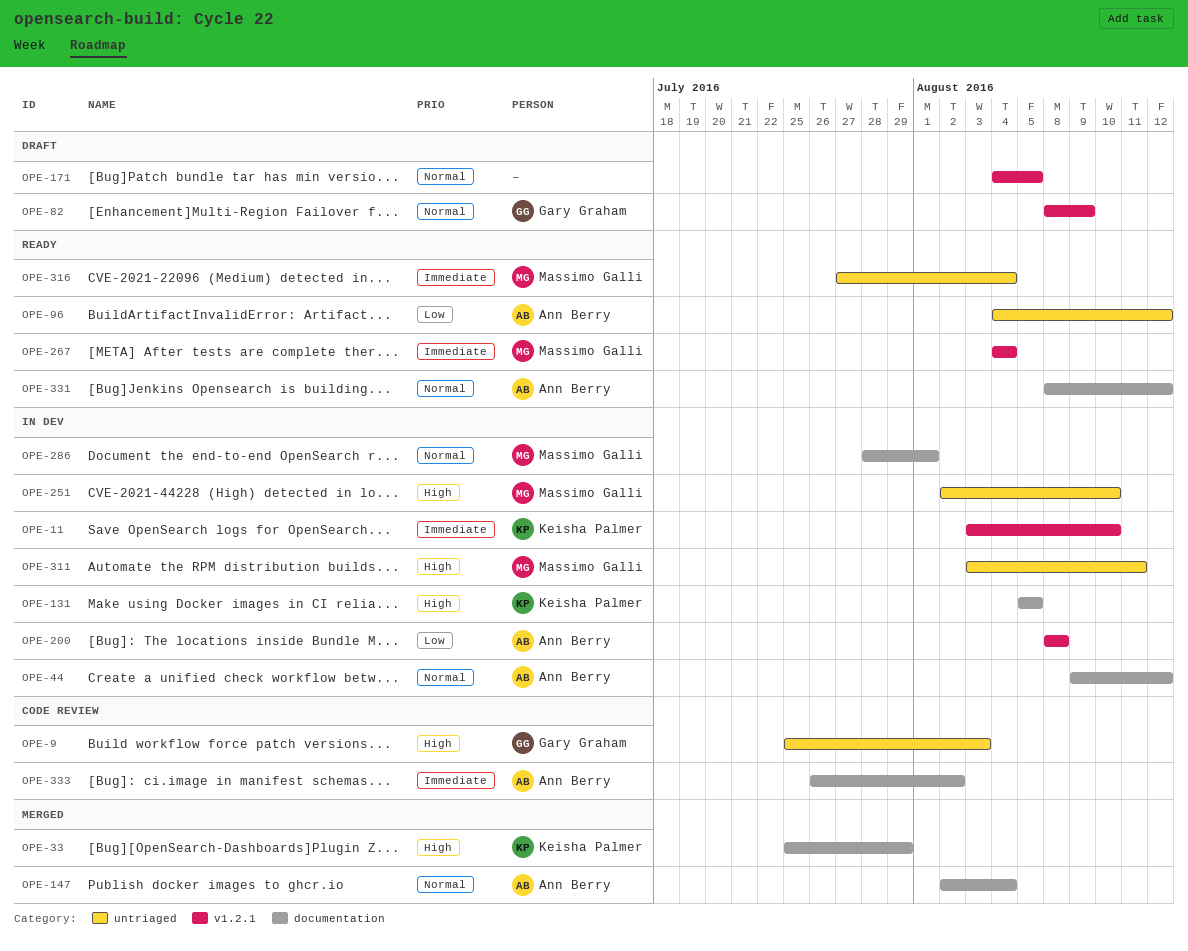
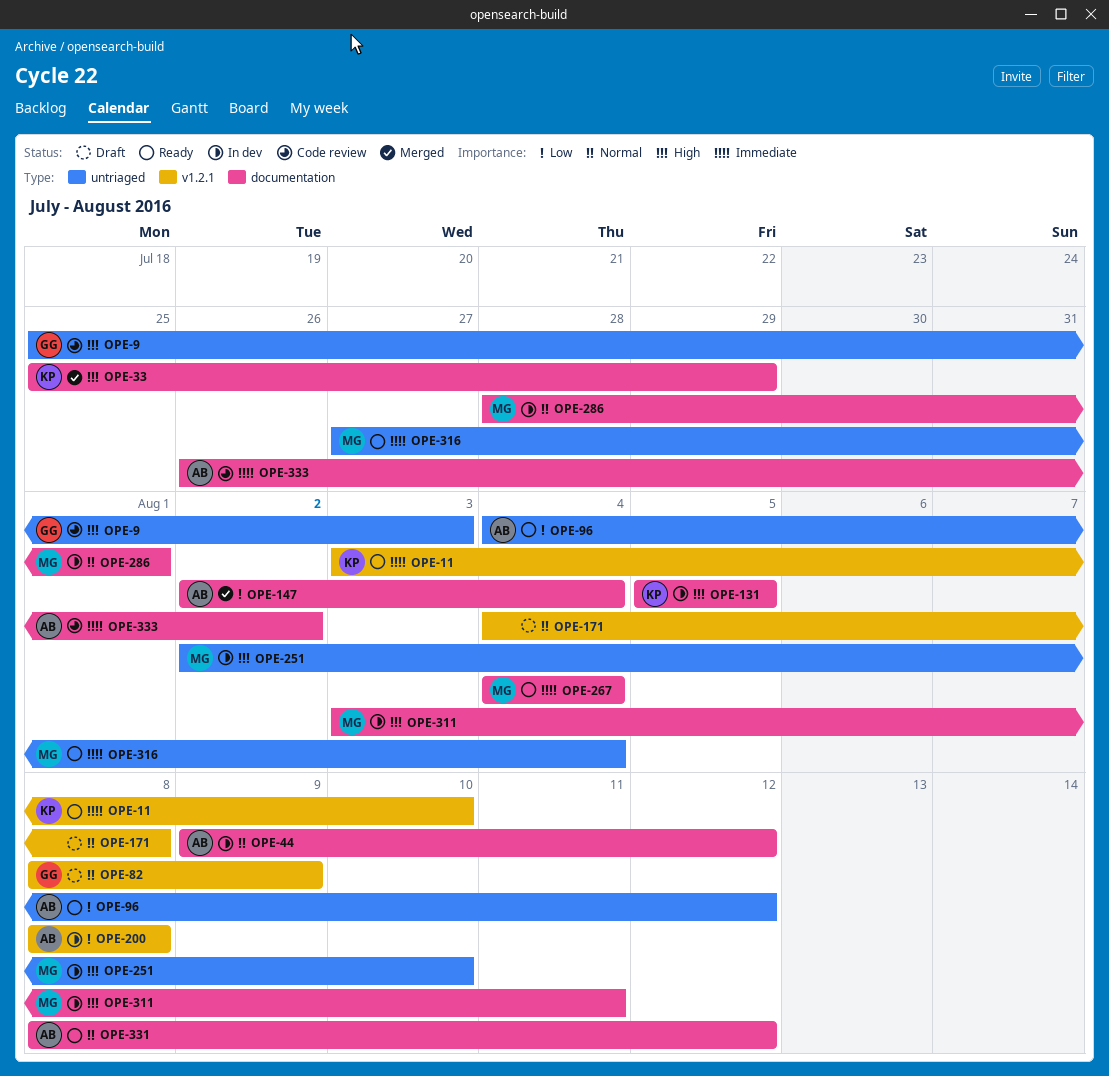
OPE-11, status: In dev -> Ready
OPE-147, priority: Normal -> Low
OPE-171, due: Aug 5 -> Aug 8
OPE-267, label: v1.2.1 -> documentation
OPE-311, label: untriaged -> documentation

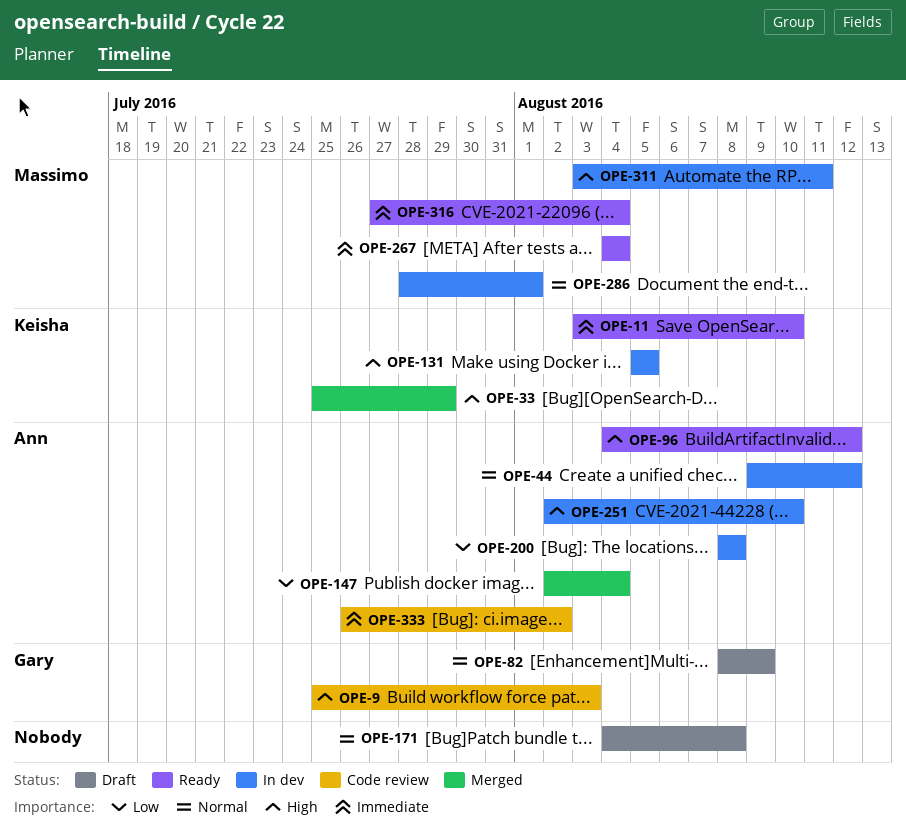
OPE-96, priority: Low -> High
OPE-251, owner: Massimo -> Ann
OPE-331: present -> none

